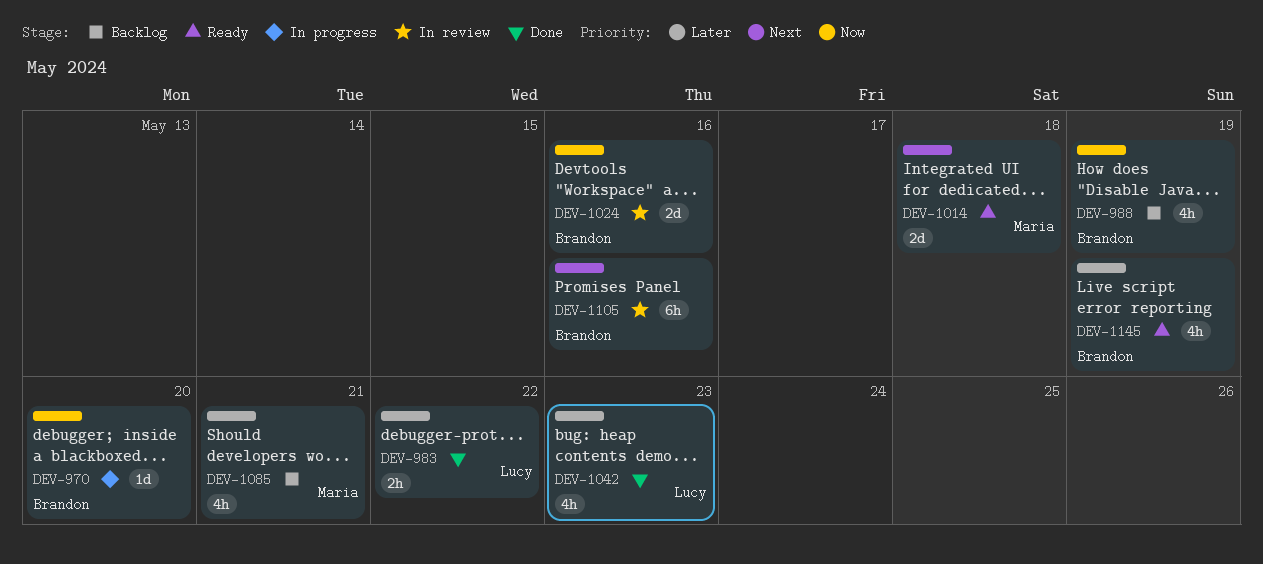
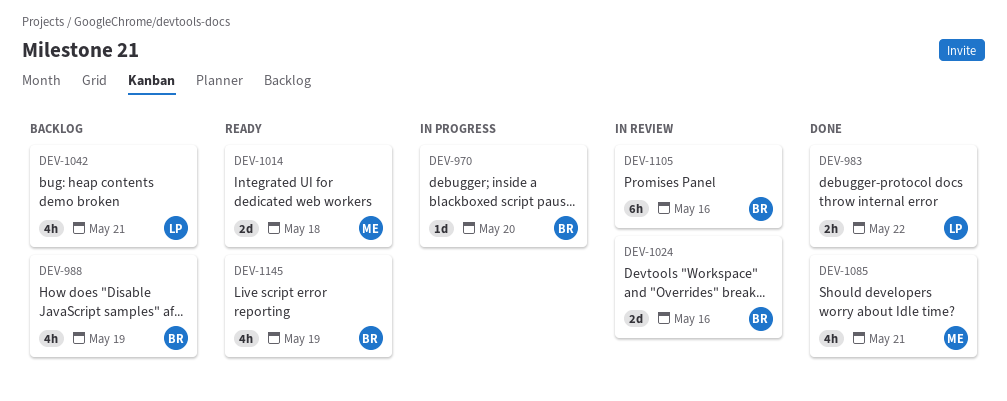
DEV-1042, status: Done -> Backlog
DEV-1042, due: May 23 -> May 21
DEV-1085, status: Backlog -> Done

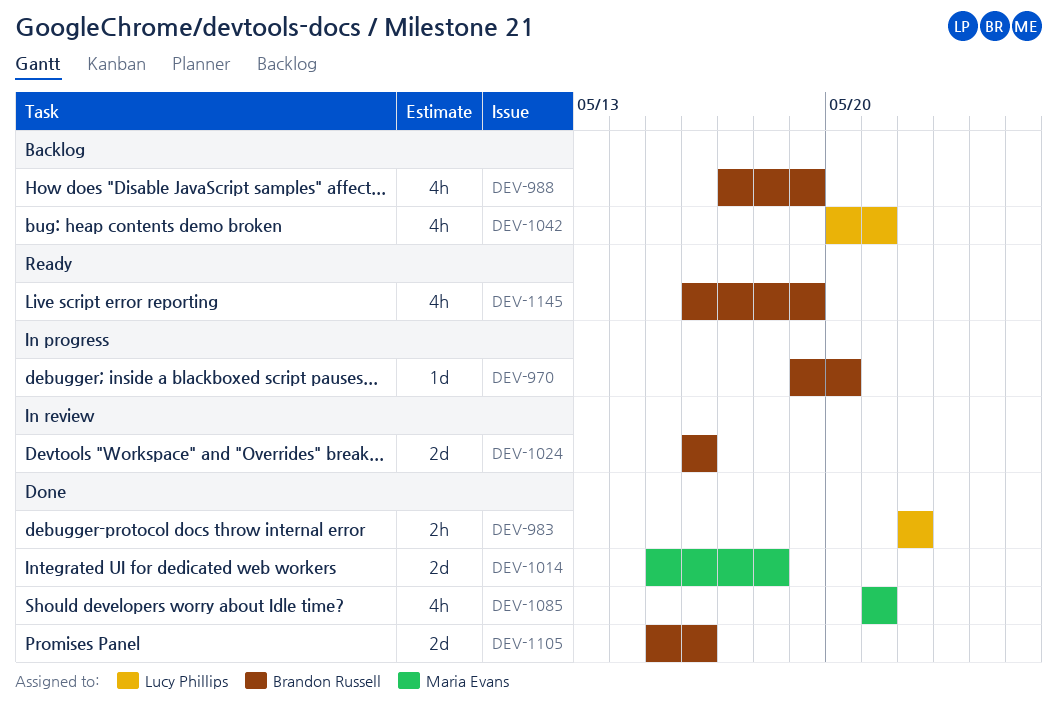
DEV-1014, status: Ready -> Done
DEV-1105, status: In review -> Done
DEV-1105, estimate: 6h -> 2d

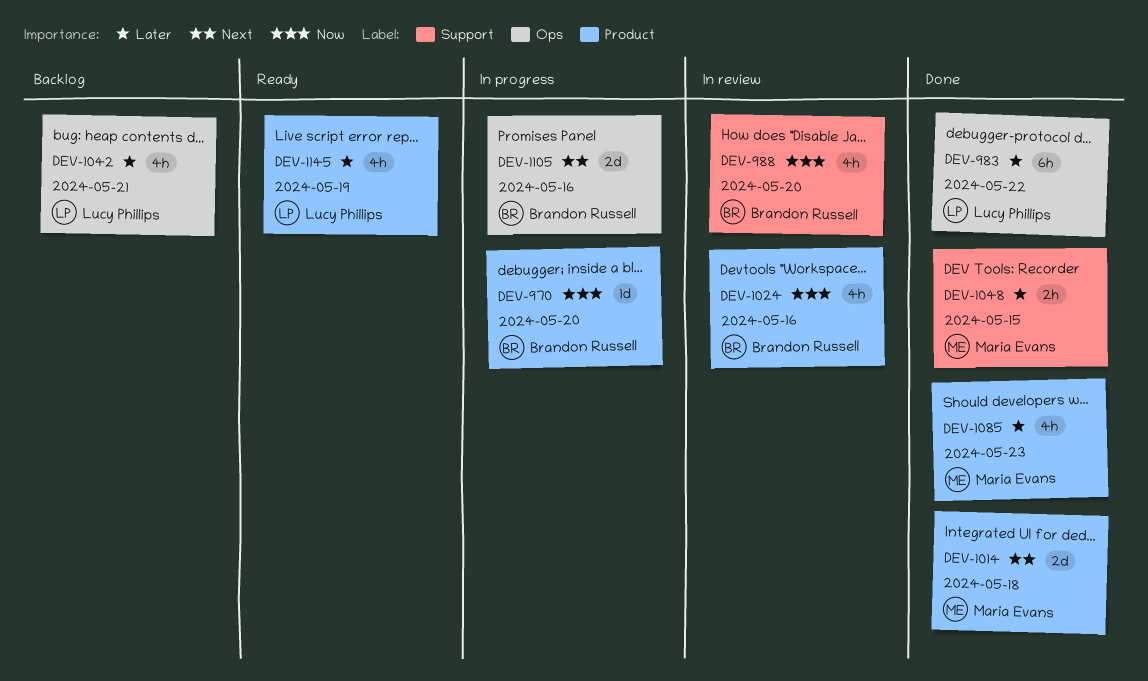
DEV-983, estimate: 2h -> 6h
DEV-988, status: Backlog -> In review
DEV-988, due: May 19 -> May 20
DEV-1024, estimate: 2d -> 4h
DEV-1048: none -> present
DEV-1085, due: May 21 -> May 23
DEV-1105, status: Done -> In progress
DEV-1145, owner: Brandon Russell -> Lucy Phillips

